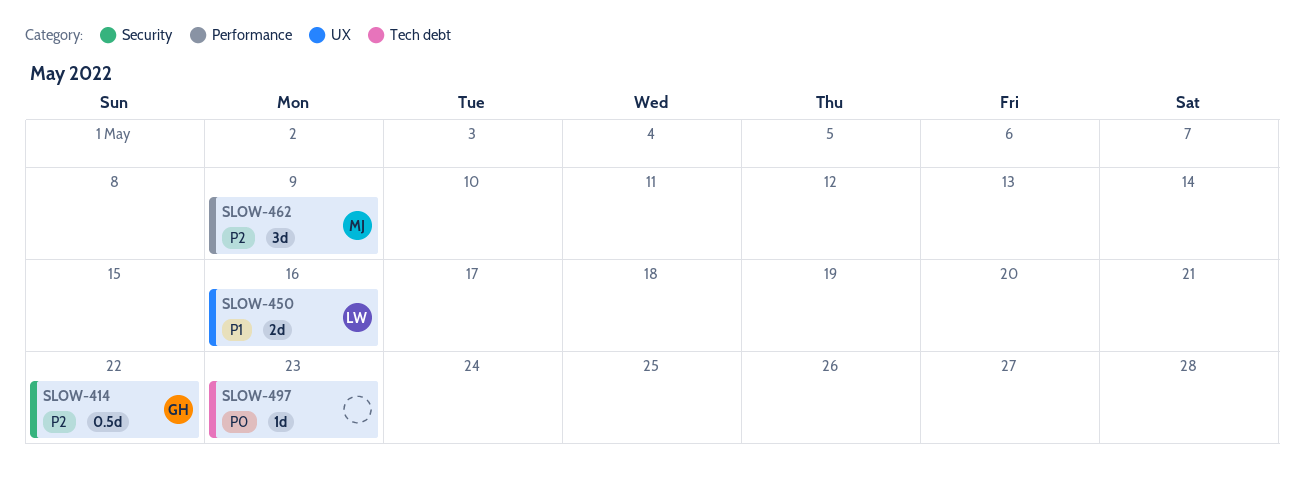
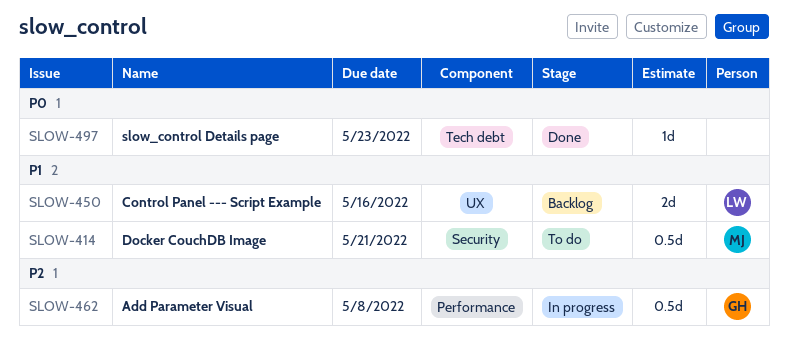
SLOW-414, owner: GH -> MJ
SLOW-414, priority: P2 -> P1
SLOW-414, due: May 22 -> May 21
SLOW-462, owner: MJ -> GH
SLOW-462, estimate: 3d -> 0.5d
SLOW-462, due: May 9 -> May 8

